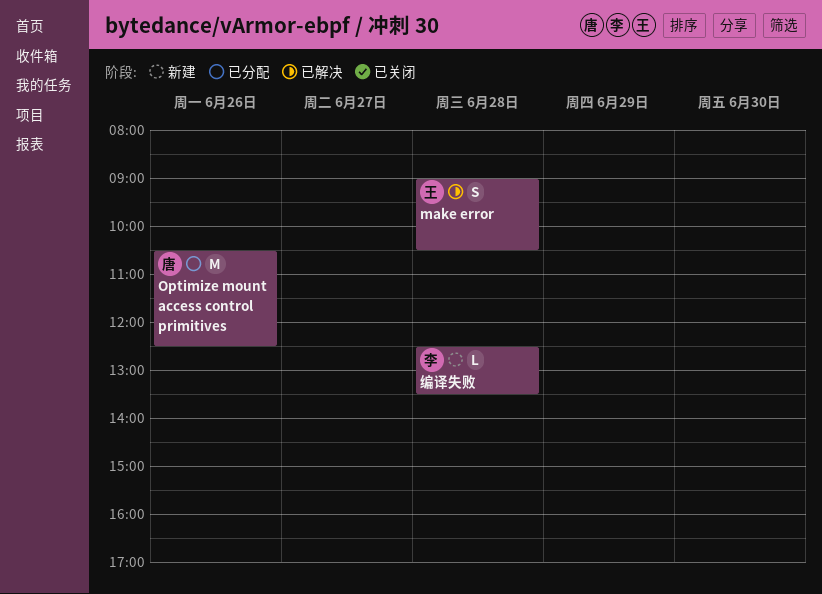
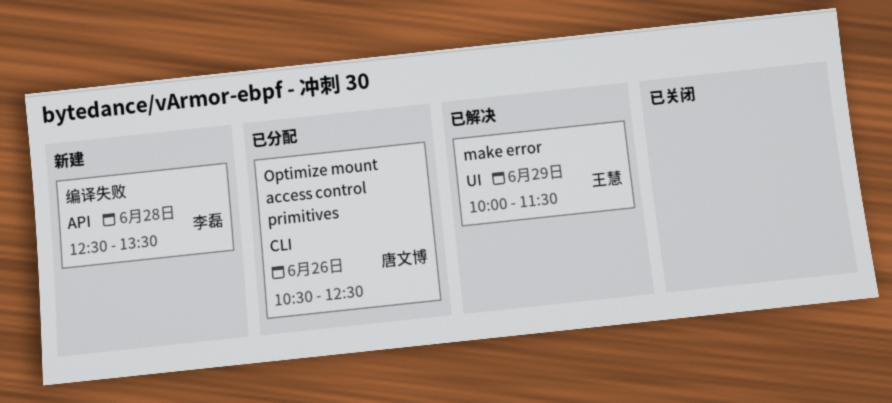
make error, day: Jun 28 -> Jun 29
make error, begins: 09:00 -> 10:00
make error, ends: 10:30 -> 11:30

